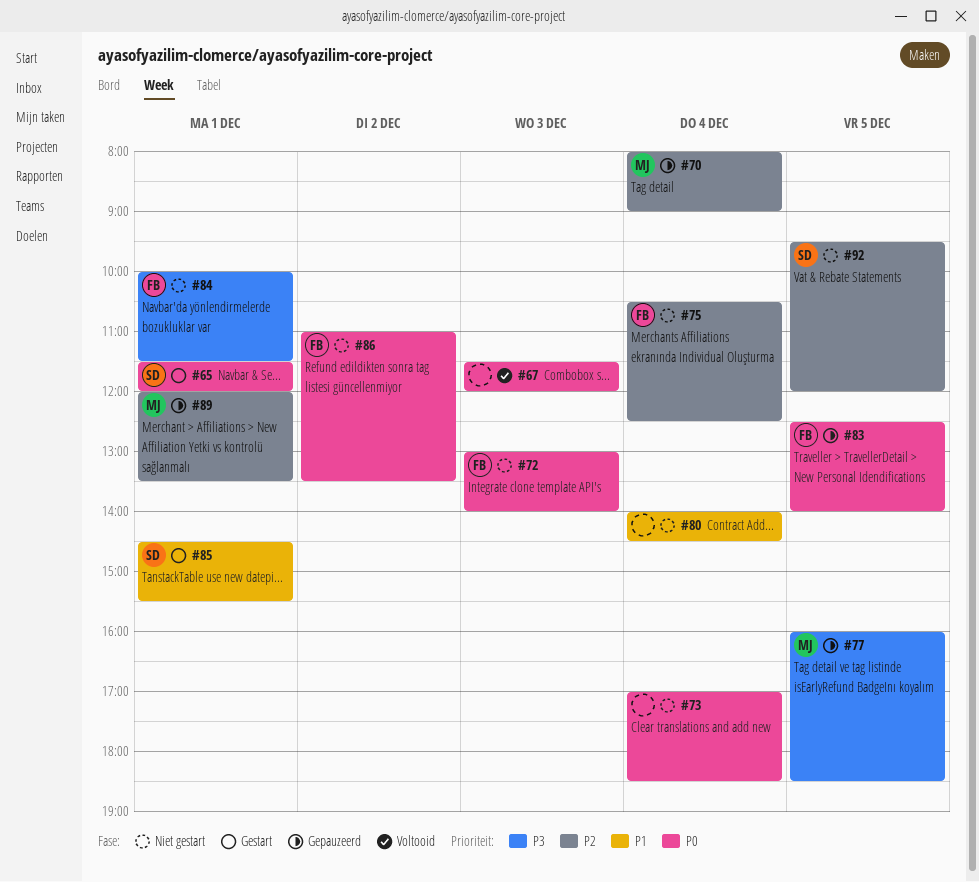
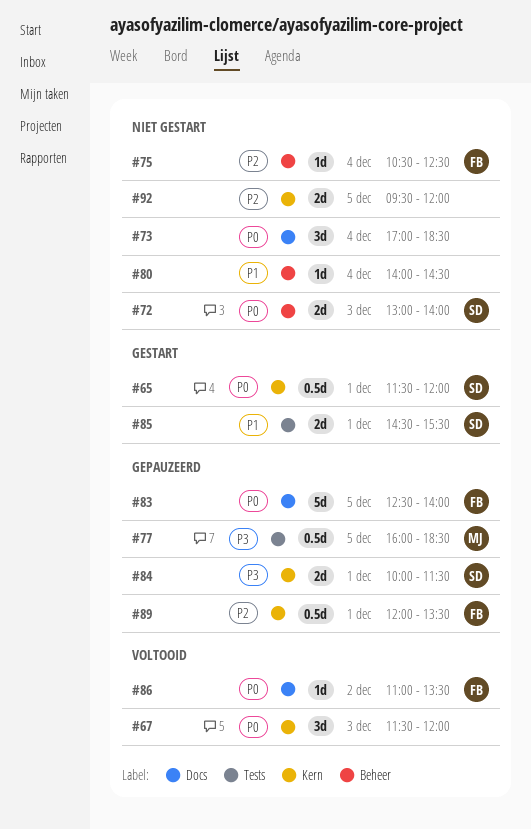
#70: present -> none
#72, owner: FB -> SD
#84, status: Niet gestart -> Gepauzeerd
#84, owner: FB -> SD
#86, status: Niet gestart -> Voltooid
#89, owner: MJ -> FB
#92, owner: SD -> none

